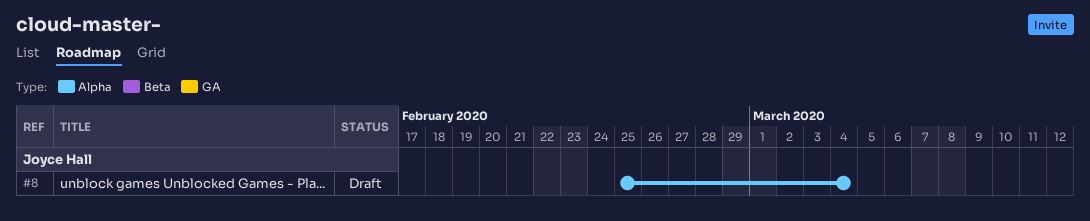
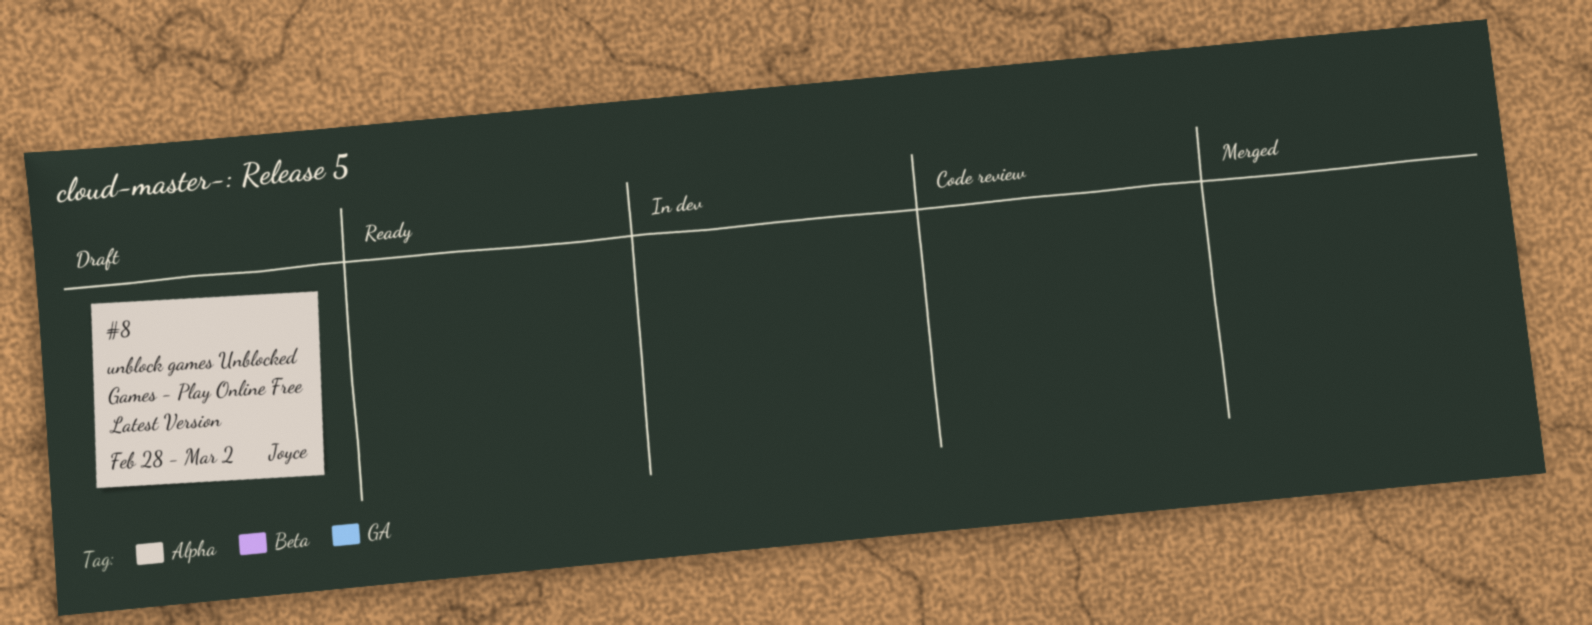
#8, start: Feb 25 -> Feb 28
#8, due: Mar 4 -> Mar 2

